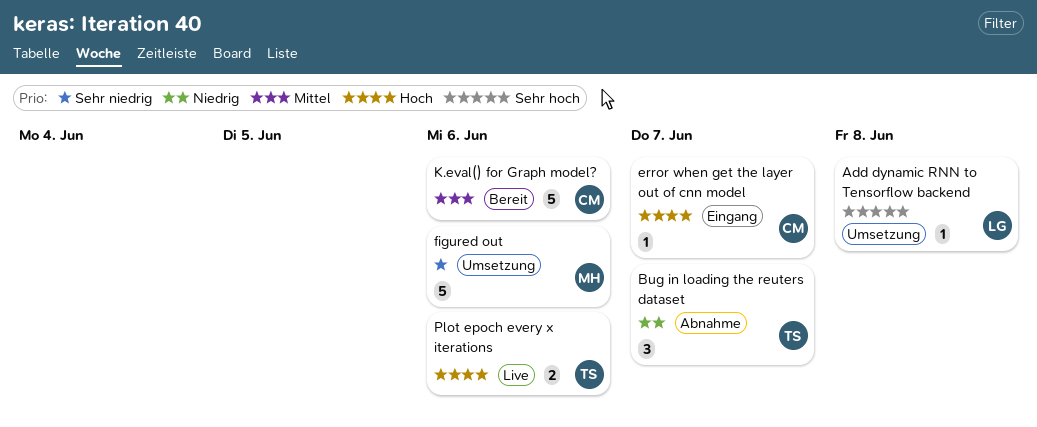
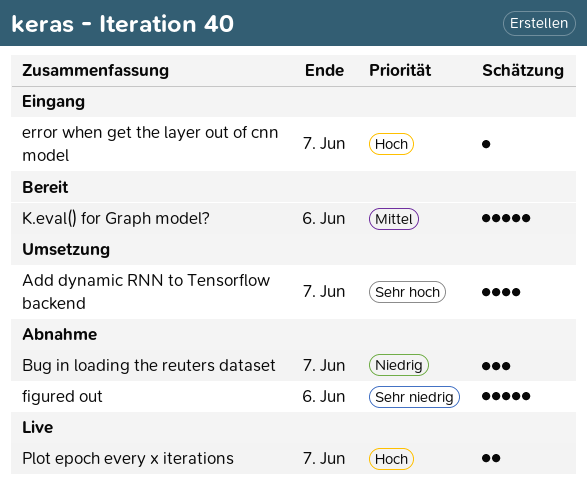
Add dynamic RNN to Tensorflow backend, estimate: 1 -> 4
Add dynamic RNN to Tensorflow backend, due: Jun 8 -> Jun 7
figured out, status: Umsetzung -> Abnahme
Plot epoch every x iterations, due: Jun 6 -> Jun 7

